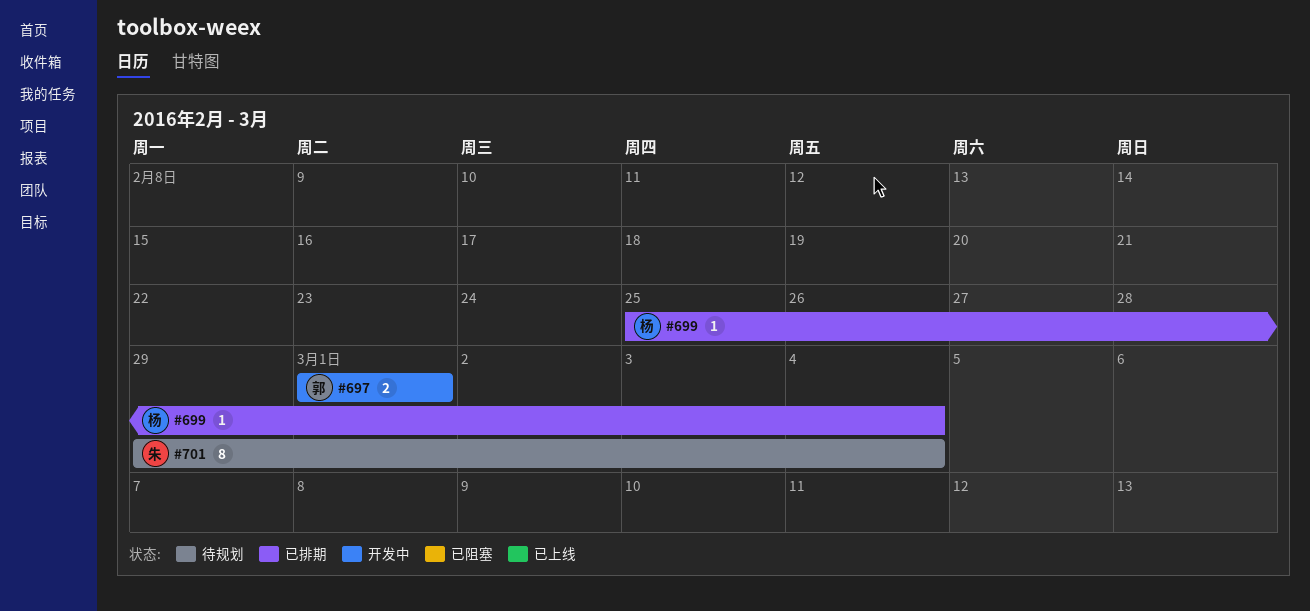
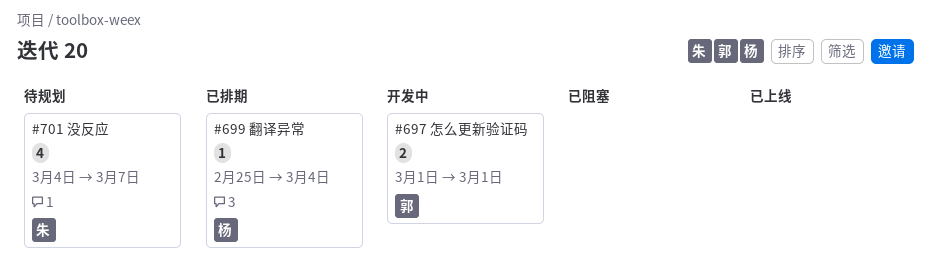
#701, estimate: 8 -> 4
#701, start: Feb 29 -> Mar 4
#701, due: Mar 4 -> Mar 7

